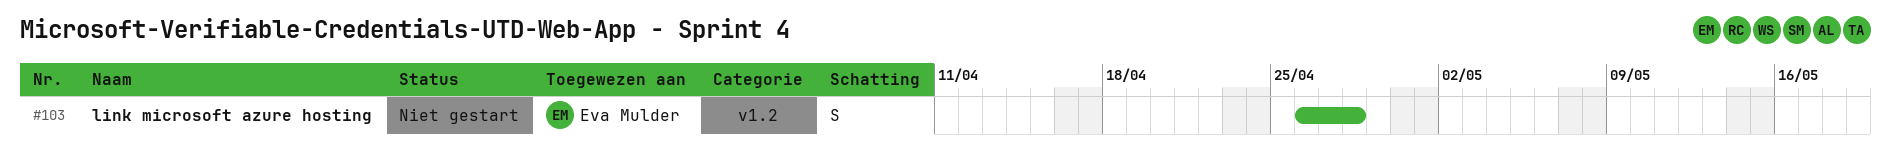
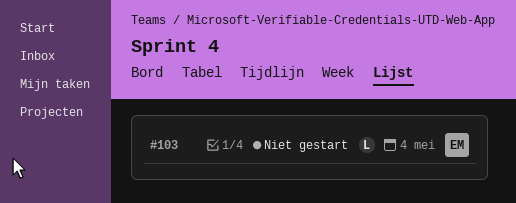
#103, estimate: S -> L
#103, due: Apr 28 -> May 4

